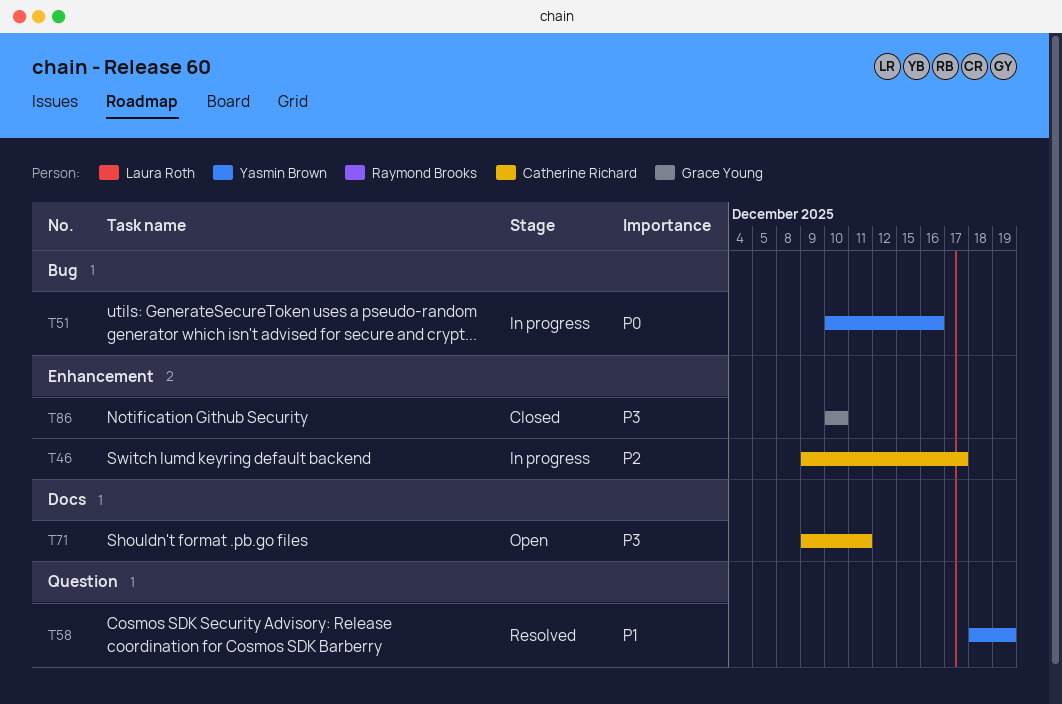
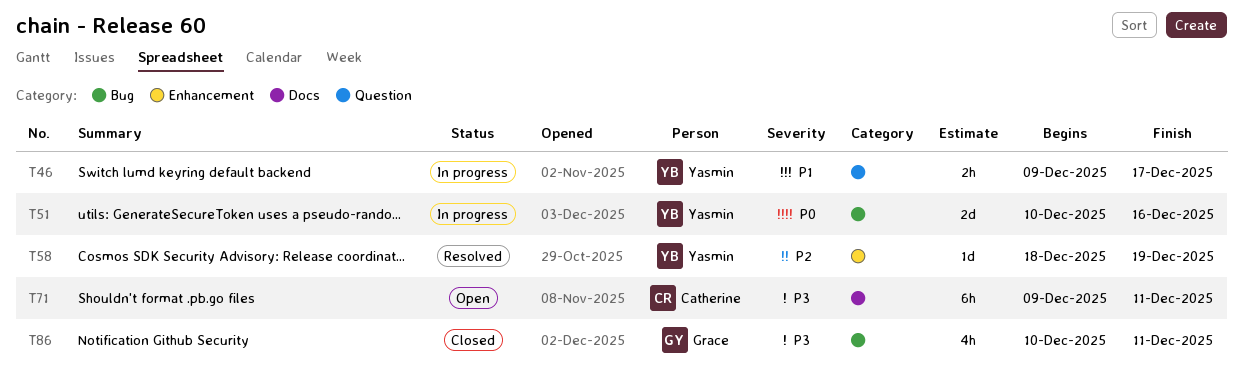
T46, owner: Catherine Richard -> Yasmin Brown
T46, priority: P2 -> P1
T46, label: Enhancement -> Question
T58, priority: P1 -> P2
T58, label: Question -> Enhancement
T86, label: Enhancement -> Bug
T86, due: Dec 10 -> Dec 11

